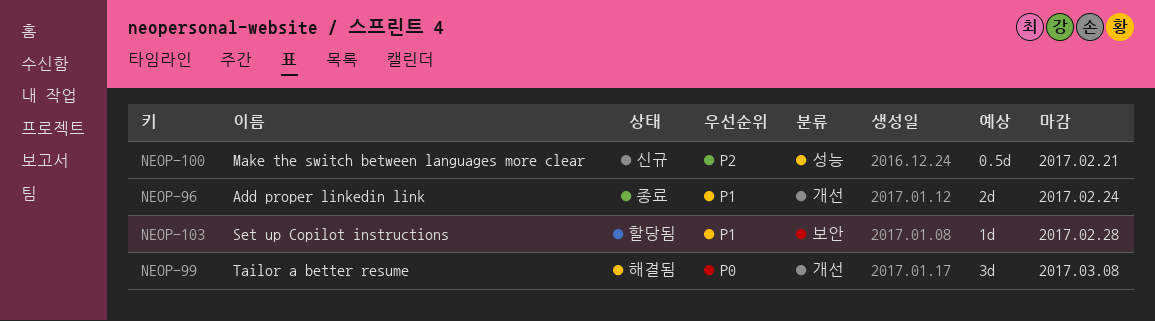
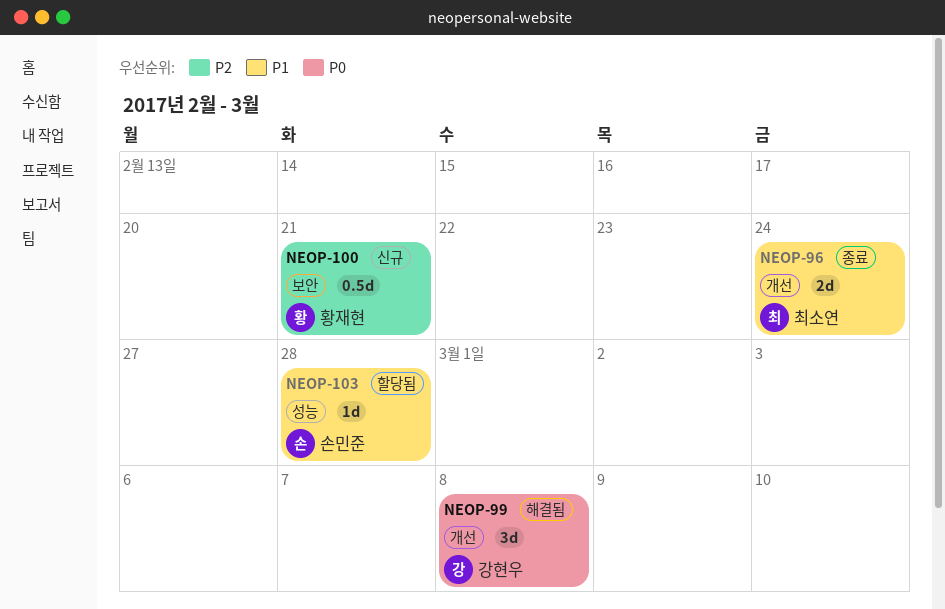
NEOP-100, label: 성능 -> 보안
NEOP-103, label: 보안 -> 성능

